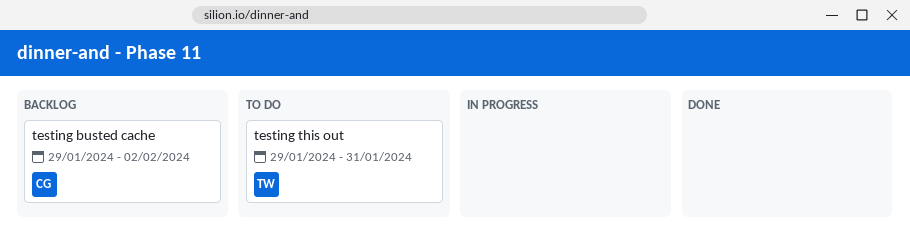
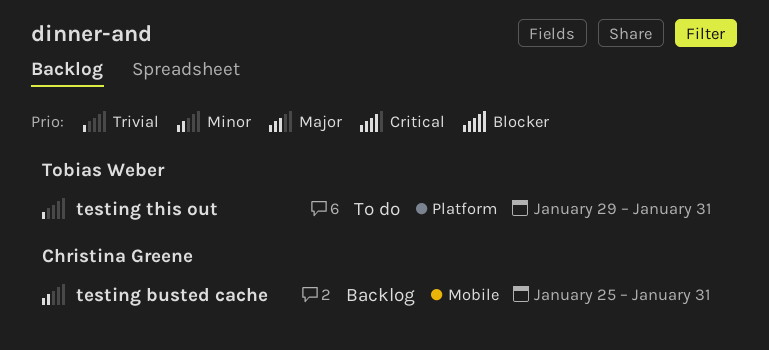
testing busted cache, start: Jan 29 -> Jan 25
testing busted cache, due: Feb 2 -> Jan 31

